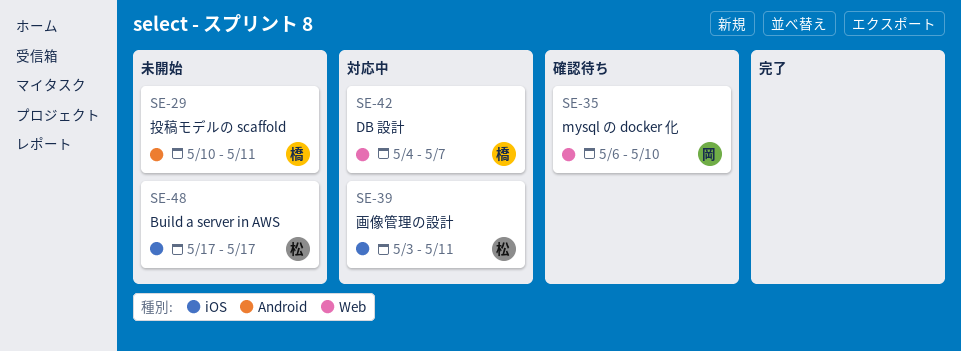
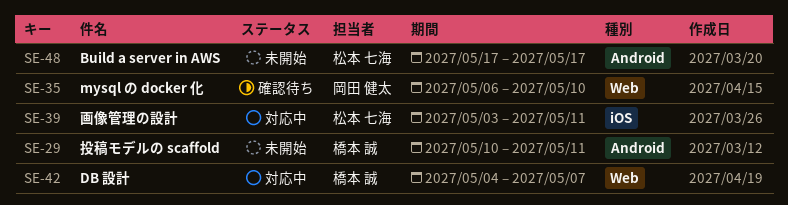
SE-48, label: iOS -> Android

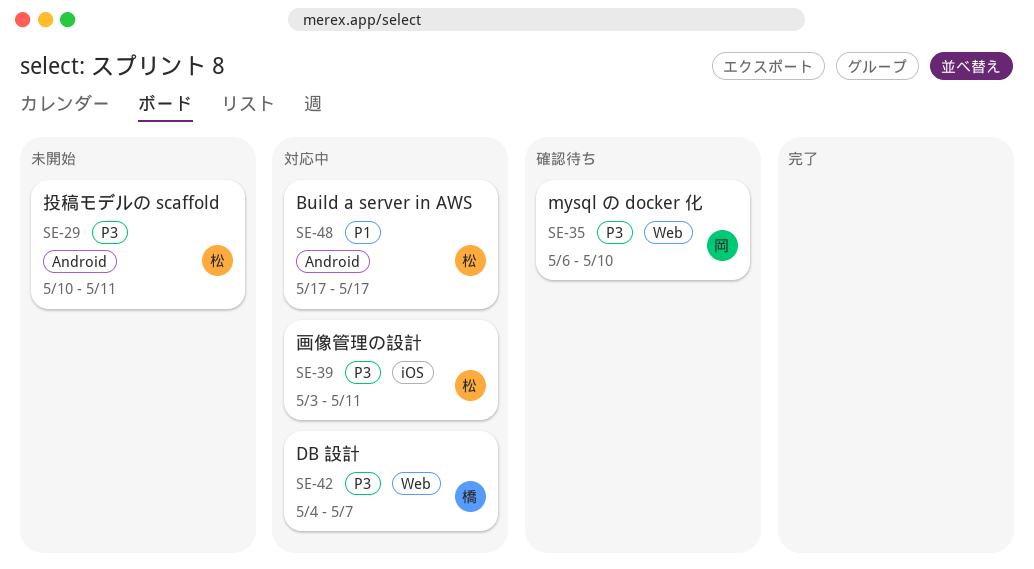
SE-29, owner: 橋本 誠 -> 松本 七海
SE-48, status: 未開始 -> 対応中

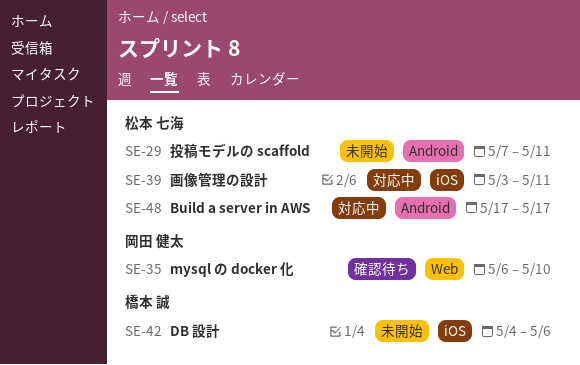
SE-29, start: May 10 -> May 7
SE-42, status: 対応中 -> 未開始
SE-42, label: Web -> iOS
SE-42, due: May 7 -> May 6

